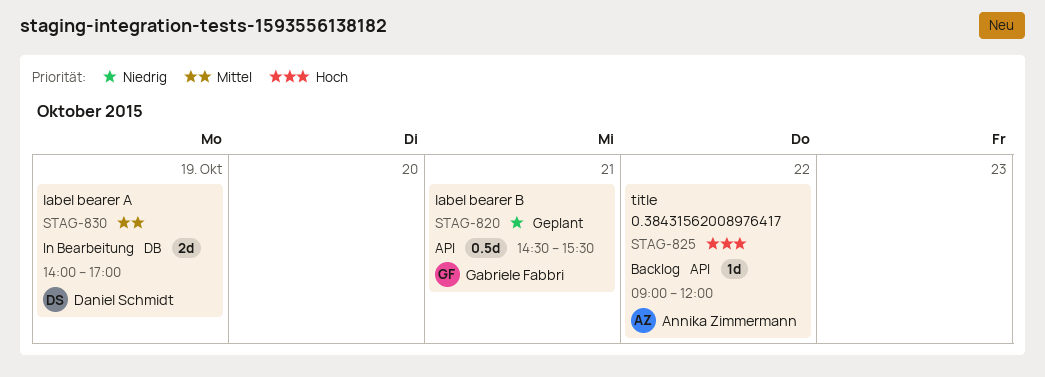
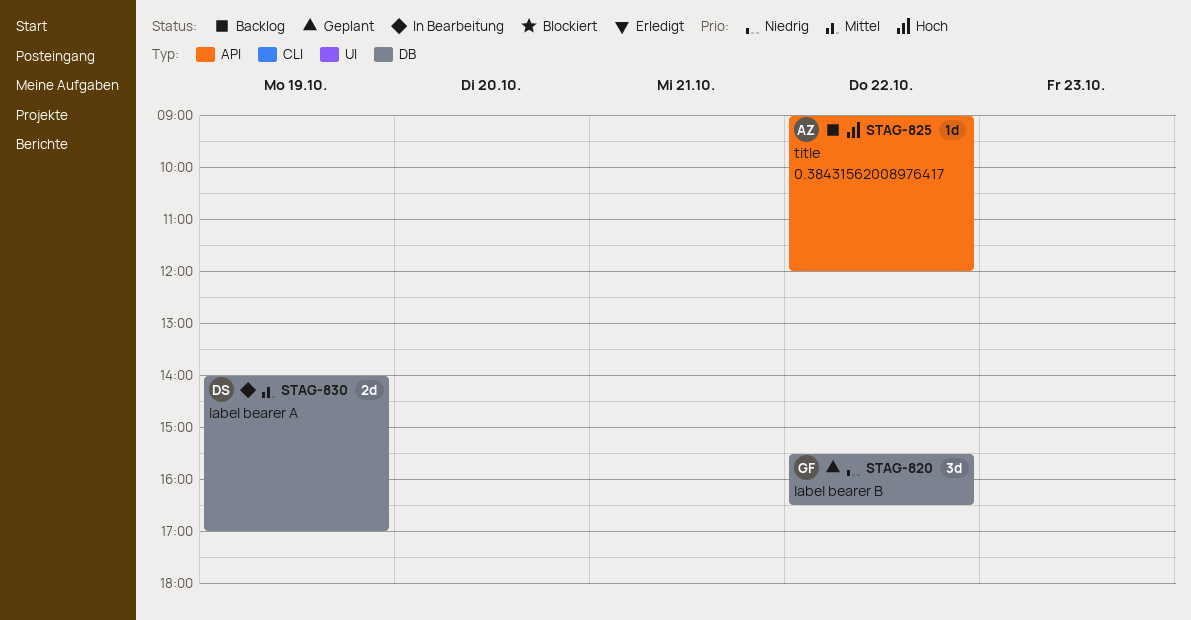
STAG-820, label: API -> DB
STAG-820, estimate: 0.5d -> 3d
STAG-820, day: Oct 21 -> Oct 22
STAG-820, begins: 14:30 -> 15:30
STAG-820, ends: 15:30 -> 16:30

